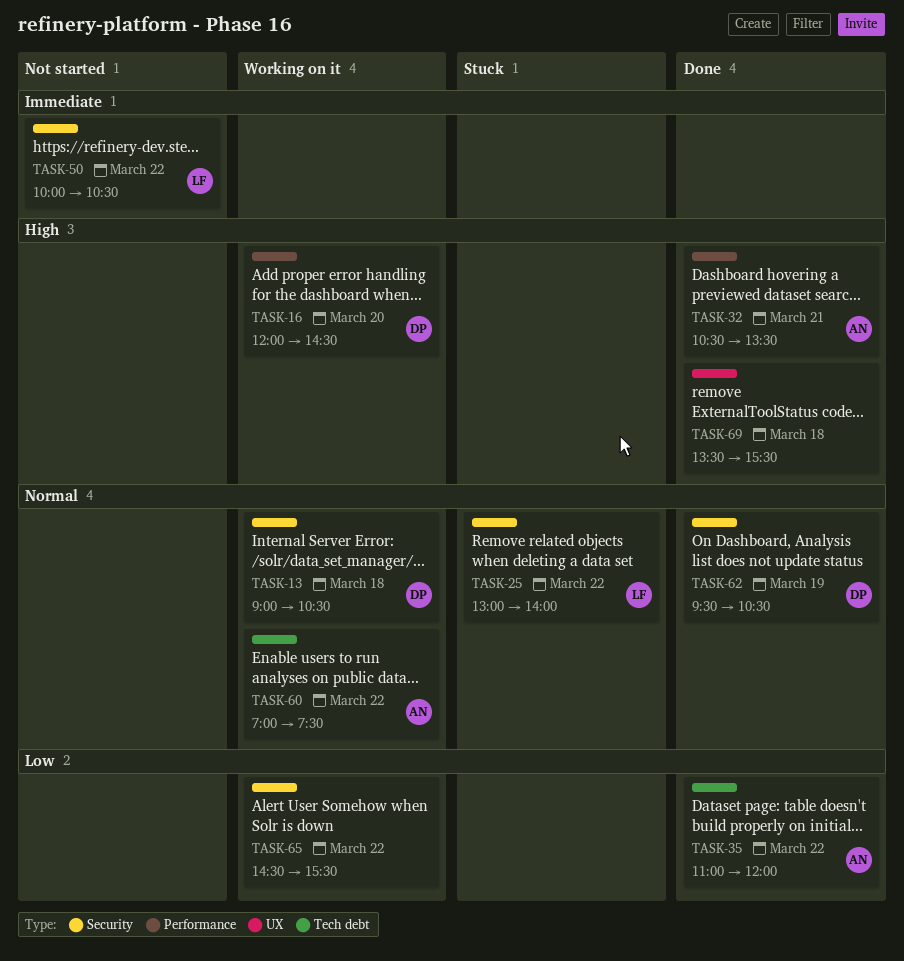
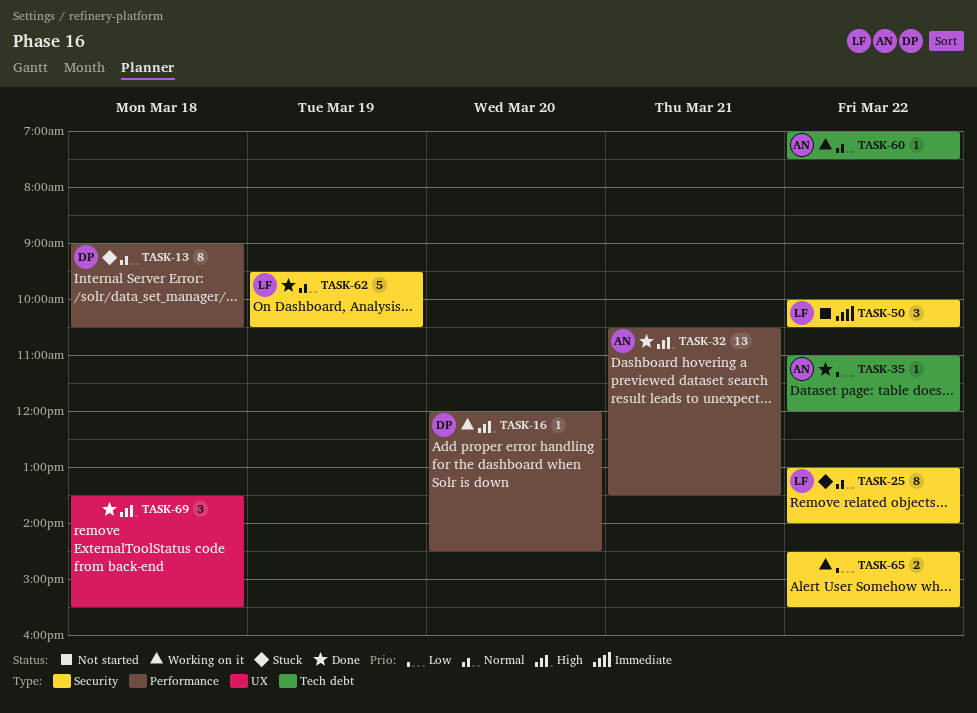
TASK-13, status: Working on it -> Stuck
TASK-13, label: Security -> Performance
TASK-62, owner: DP -> LF

